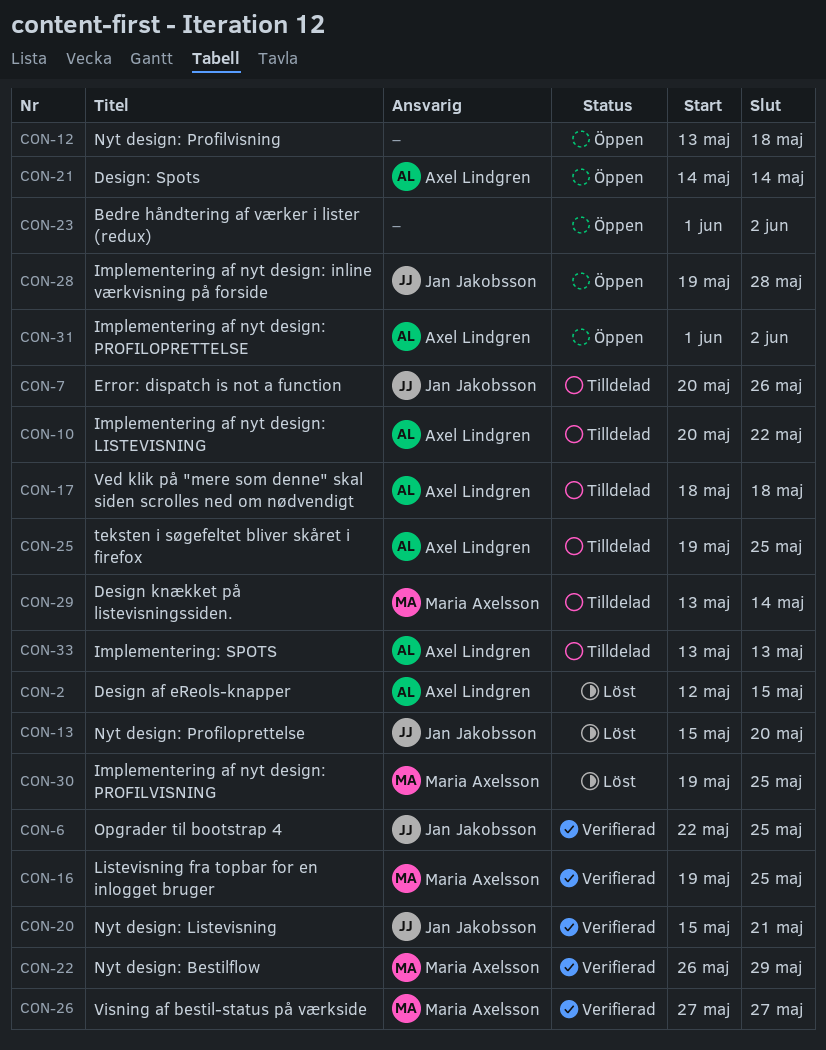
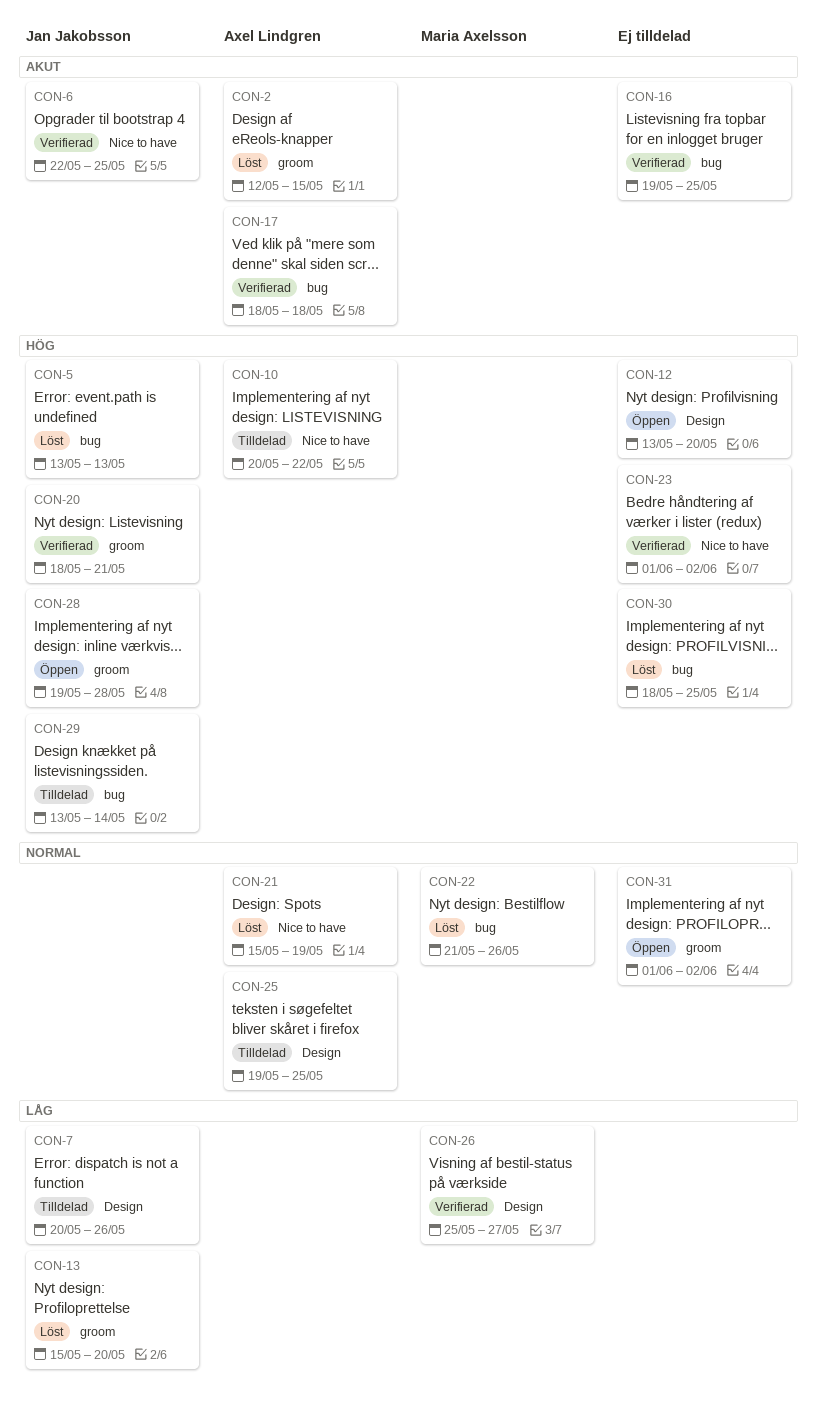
CON-5: none -> present
CON-12, due: May 18 -> May 20
CON-16, owner: Maria Axelsson -> none
CON-17, status: Tilldelad -> Verifierad
CON-20, start: May 15 -> May 18
CON-21, status: Öppen -> Löst
CON-21, start: May 14 -> May 15
CON-21, due: May 14 -> May 19
CON-22, status: Verifierad -> Löst
CON-22, start: May 26 -> May 21
CON-22, due: May 29 -> May 26
CON-23, status: Öppen -> Verifierad
CON-26, start: May 27 -> May 25
CON-29, owner: Maria Axelsson -> Jan Jakobsson
CON-30, owner: Maria Axelsson -> none
CON-30, start: May 19 -> May 18
CON-31, owner: Axel Lindgren -> none
CON-33: present -> none

